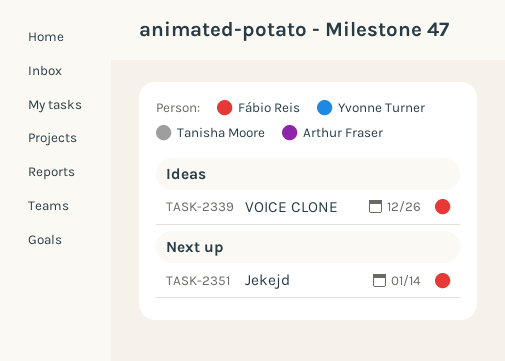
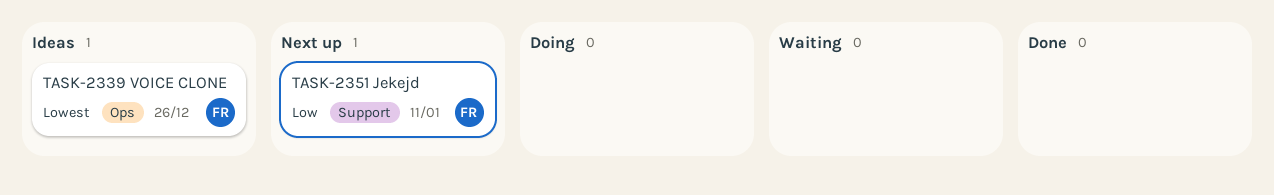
TASK-2351, due: Jan 14 -> Jan 11

